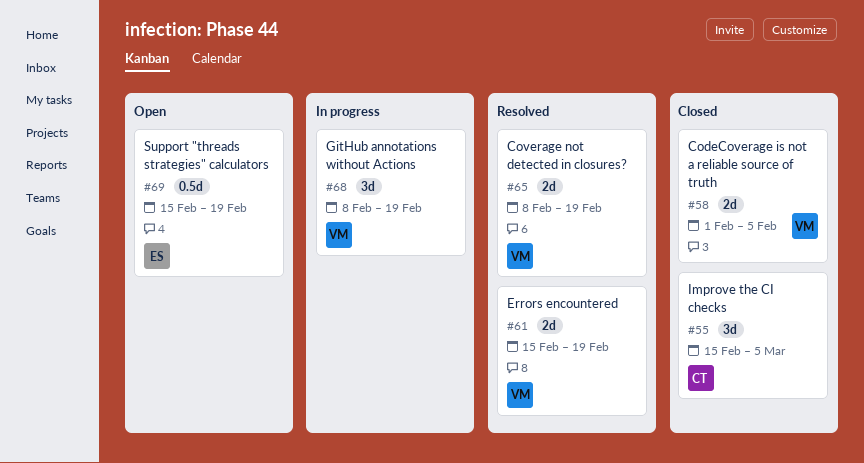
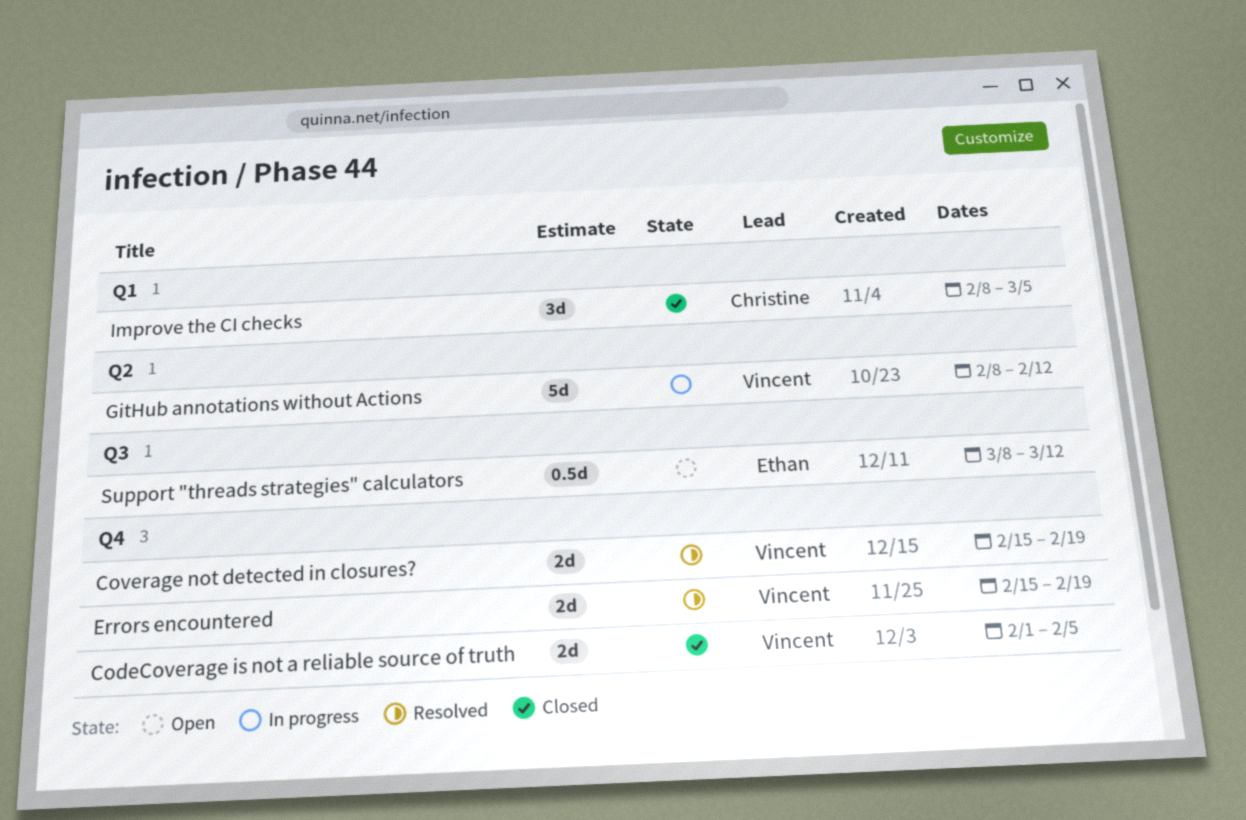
Coverage not detected in closures?, start: Feb 8 -> Feb 15
GitHub annotations without Actions, estimate: 3d -> 5d
GitHub annotations without Actions, due: Feb 19 -> Feb 12
Improve the CI checks, start: Feb 15 -> Feb 8
Support "threads strategies" calculators, start: Feb 15 -> Mar 8
Support "threads strategies" calculators, due: Feb 19 -> Mar 12

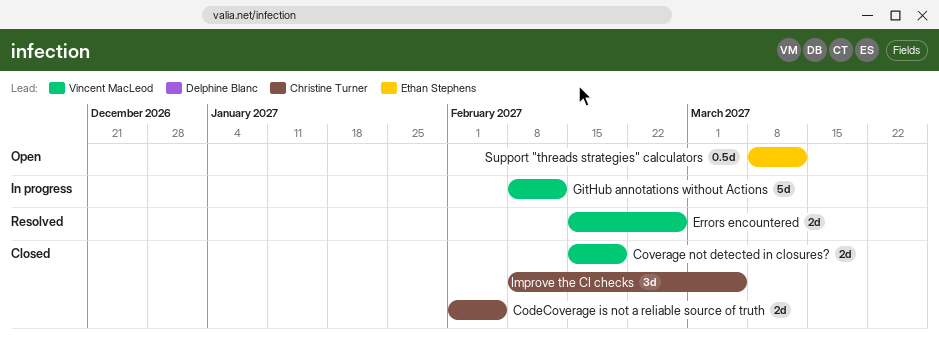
CodeCoverage is not a reliable source of truth, owner: Vincent MacLeod -> Christine Turner
Coverage not detected in closures?, status: Resolved -> Closed
Errors encountered, due: Feb 19 -> Feb 26

